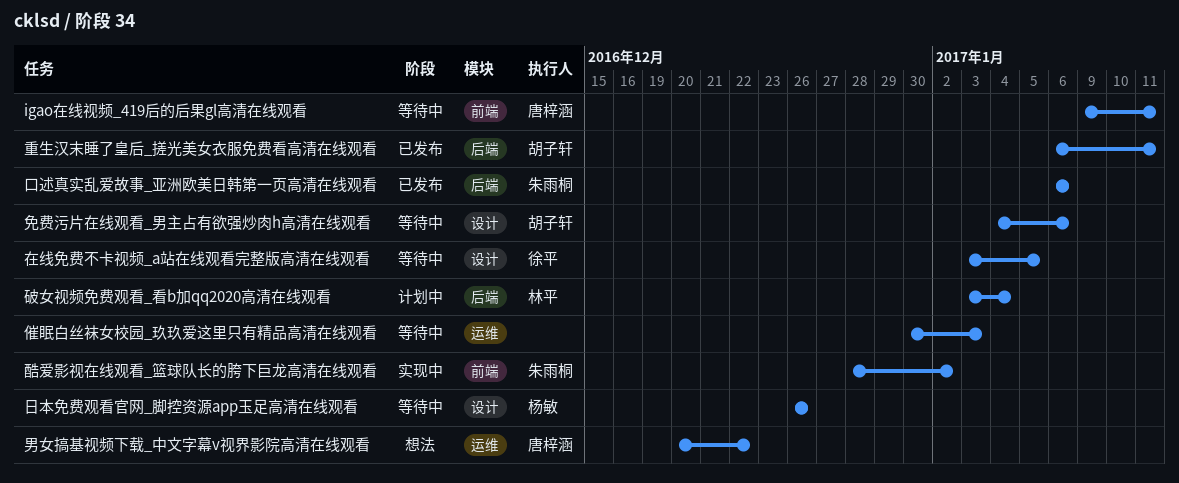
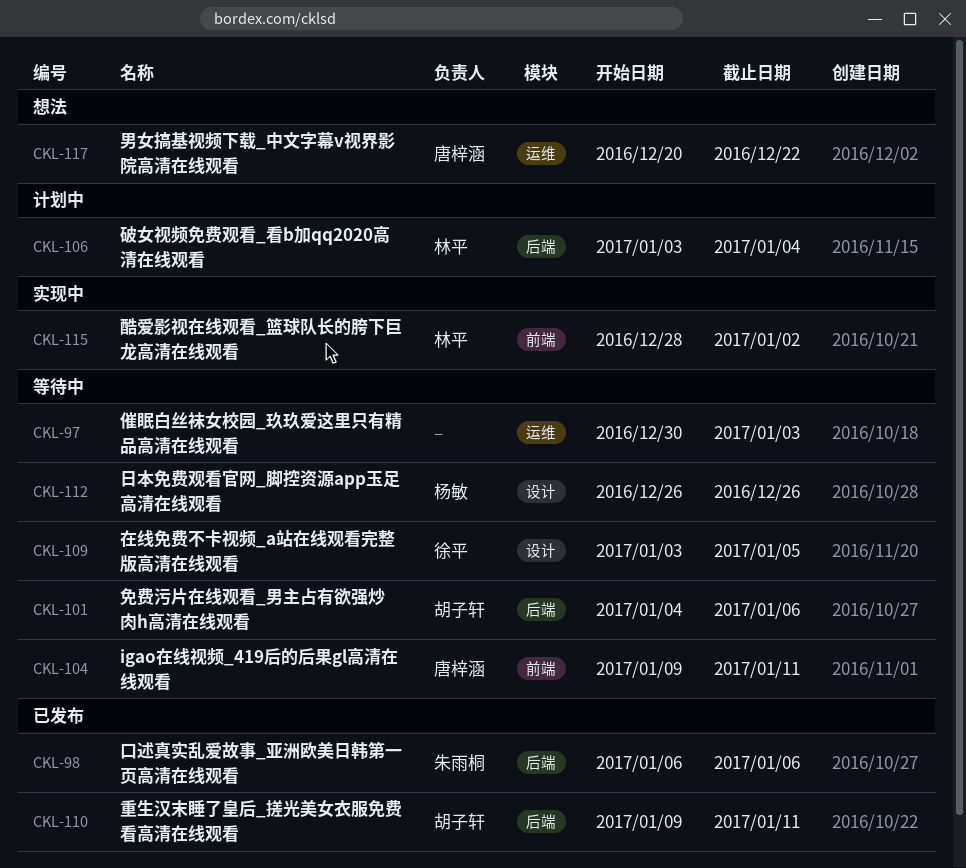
免费污片在线观看_男主占有欲强炒肉h高清在线观看, label: 设计 -> 后端
酷爱影视在线观看_篮球队长的胯下巨龙高清在线观看, owner: 朱雨桐 -> 林平
重生汉末睡了皇后_搓光美女衣服免费看高清在线观看, start: Jan 6 -> Jan 9

